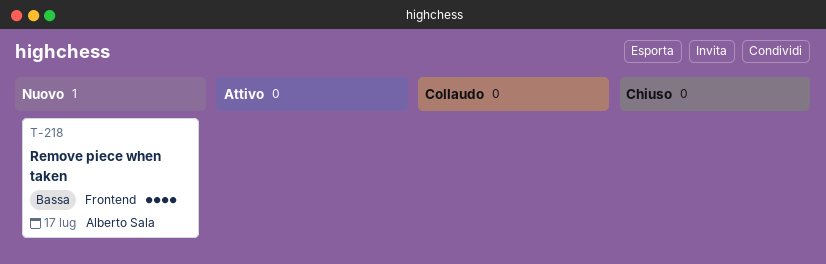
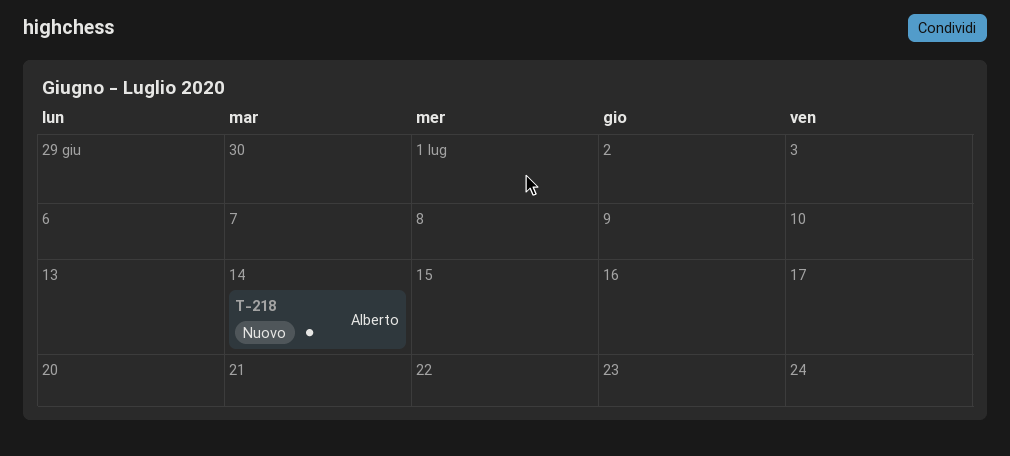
T-218, estimate: 4 -> 1
T-218, due: Jul 17 -> Jul 14

